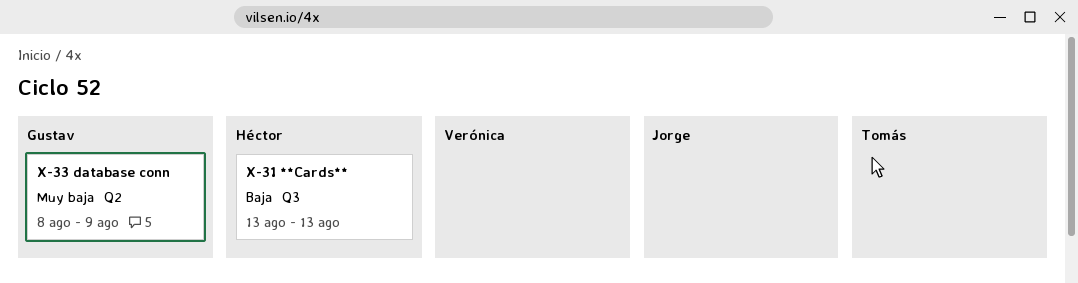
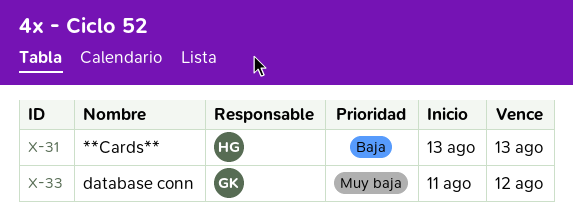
X-33, start: Aug 8 -> Aug 11
X-33, due: Aug 9 -> Aug 12

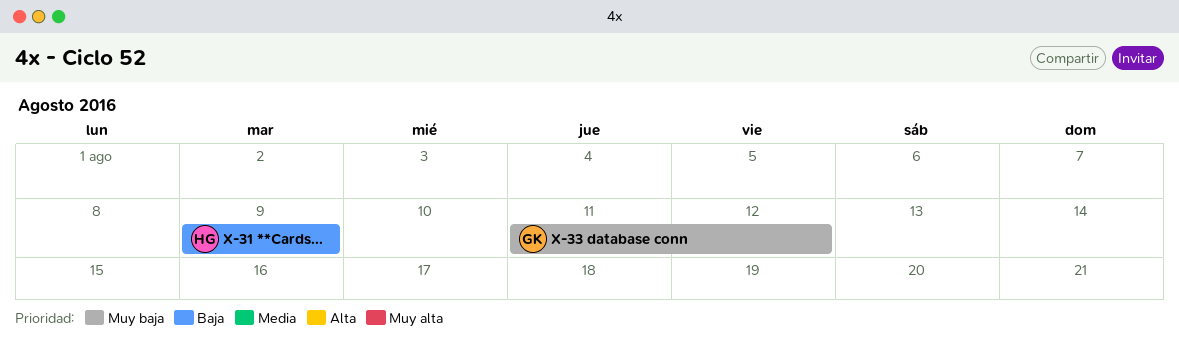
X-31, start: Aug 13 -> Aug 9
X-31, due: Aug 13 -> Aug 9

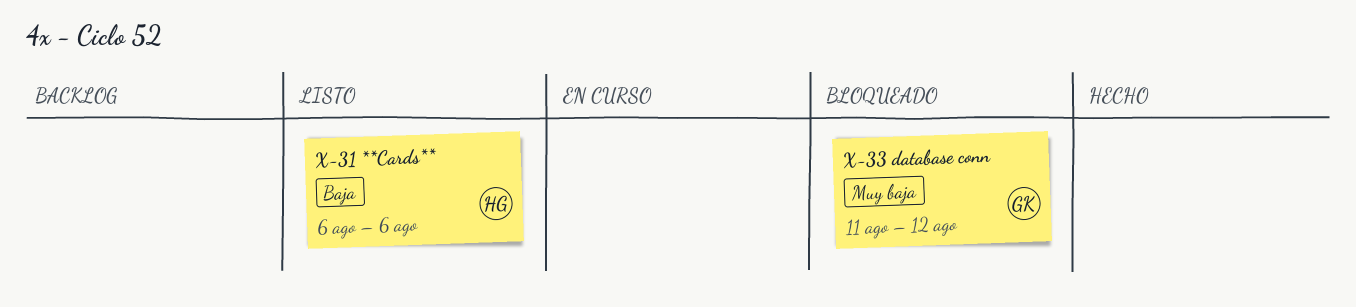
X-31, start: Aug 9 -> Aug 6
X-31, due: Aug 9 -> Aug 6

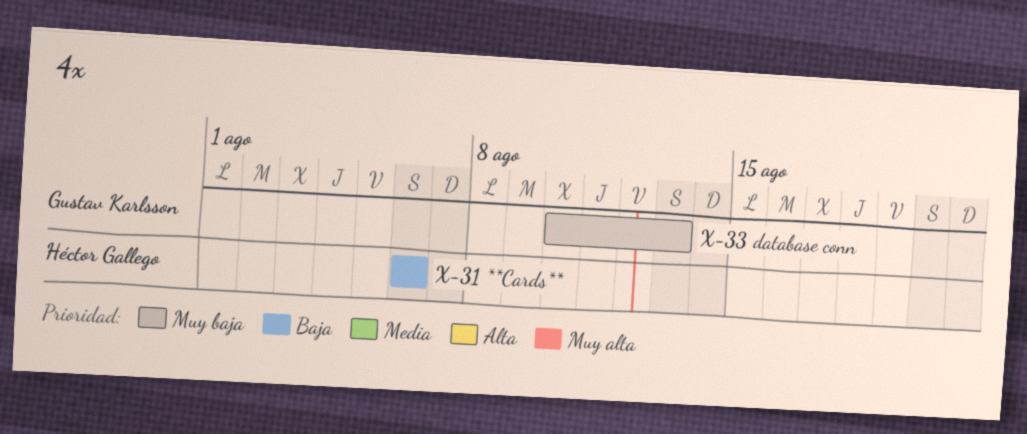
X-33, start: Aug 11 -> Aug 10
X-33, due: Aug 12 -> Aug 13

